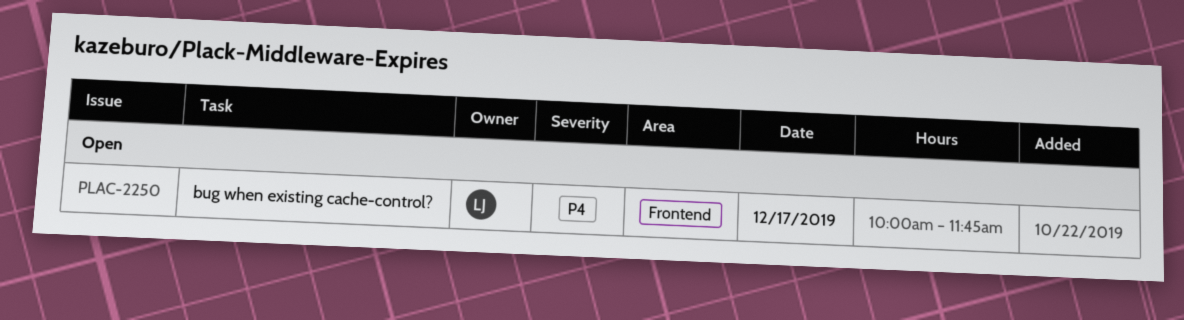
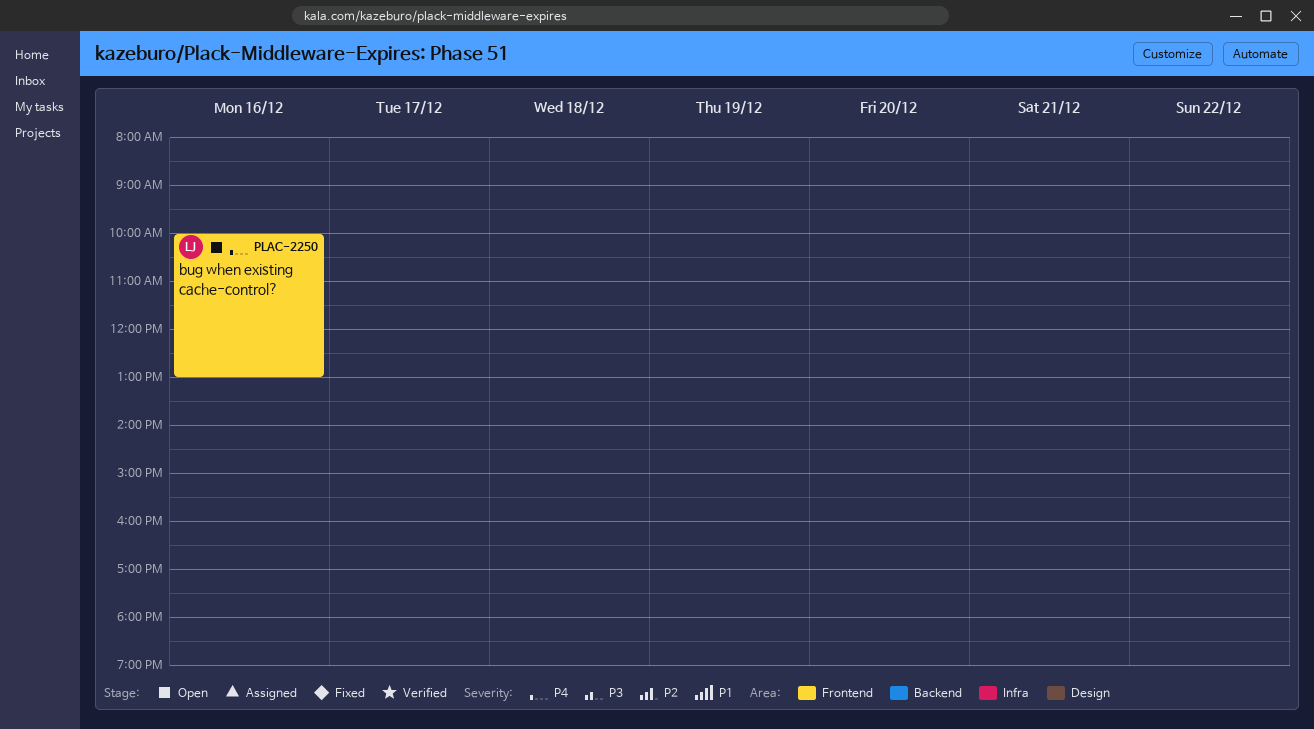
PLAC-2250, day: Dec 17 -> Dec 16
PLAC-2250, ends: 11:45 -> 13:00

